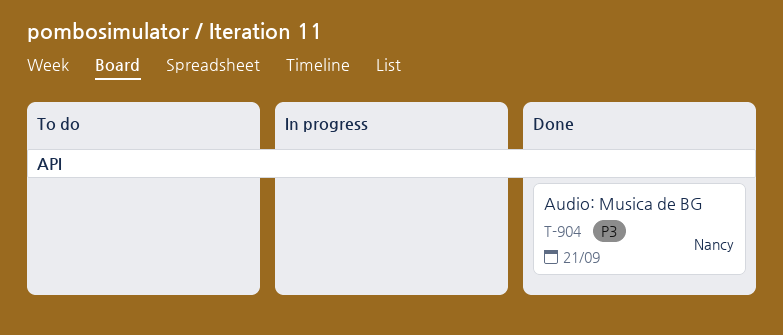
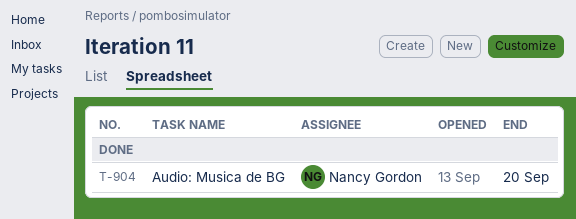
T-904, due: Sep 21 -> Sep 20

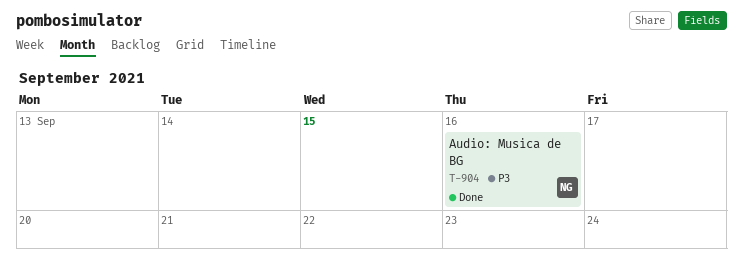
T-904, due: Sep 20 -> Sep 16

